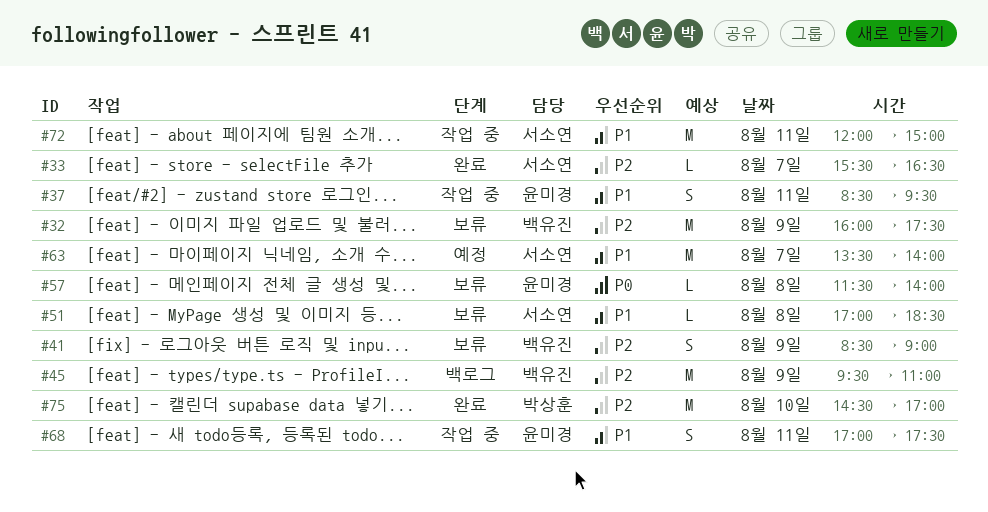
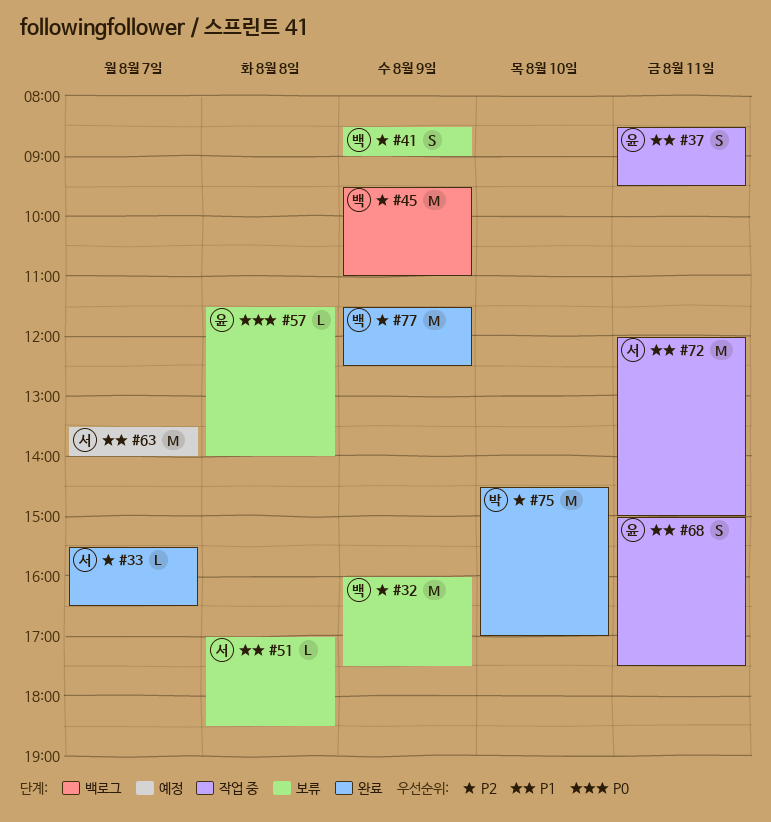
#68, begins: 17:00 -> 15:00
#77: none -> present

